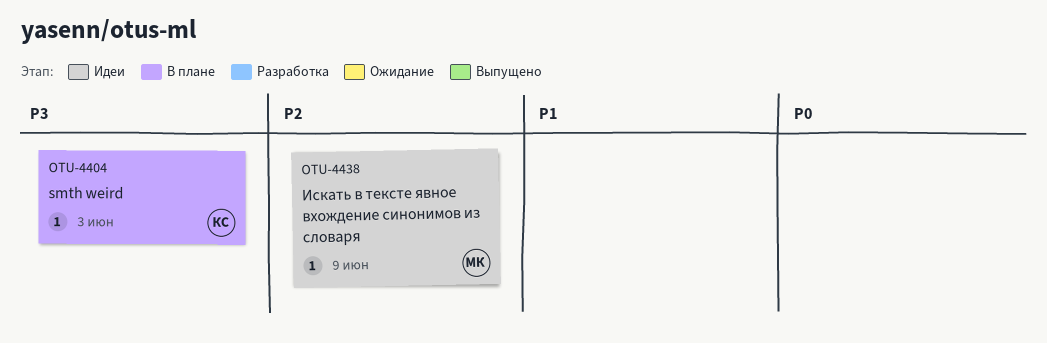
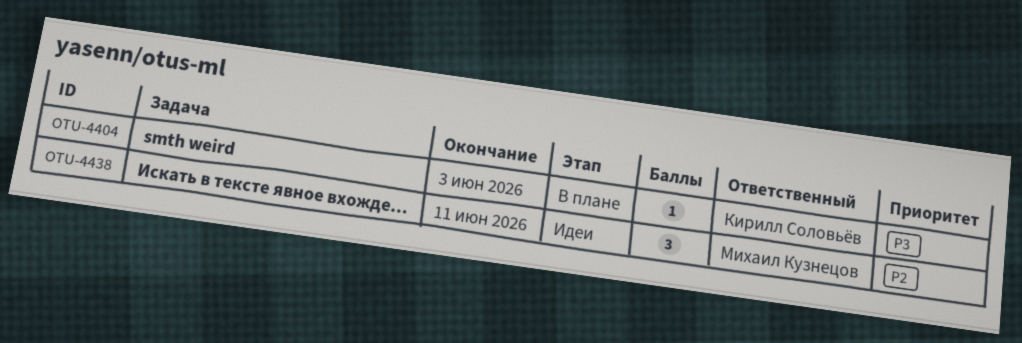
OTU-4438, estimate: 1 -> 3
OTU-4438, due: Jun 9 -> Jun 11

